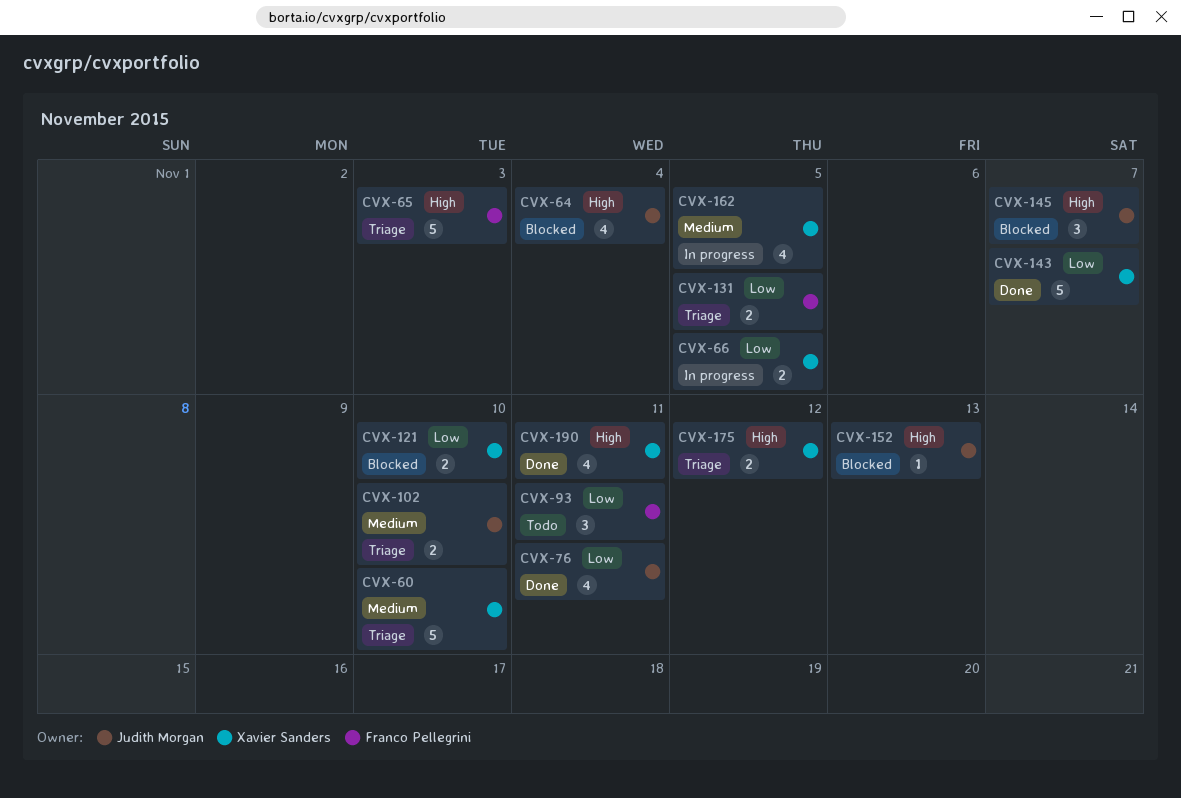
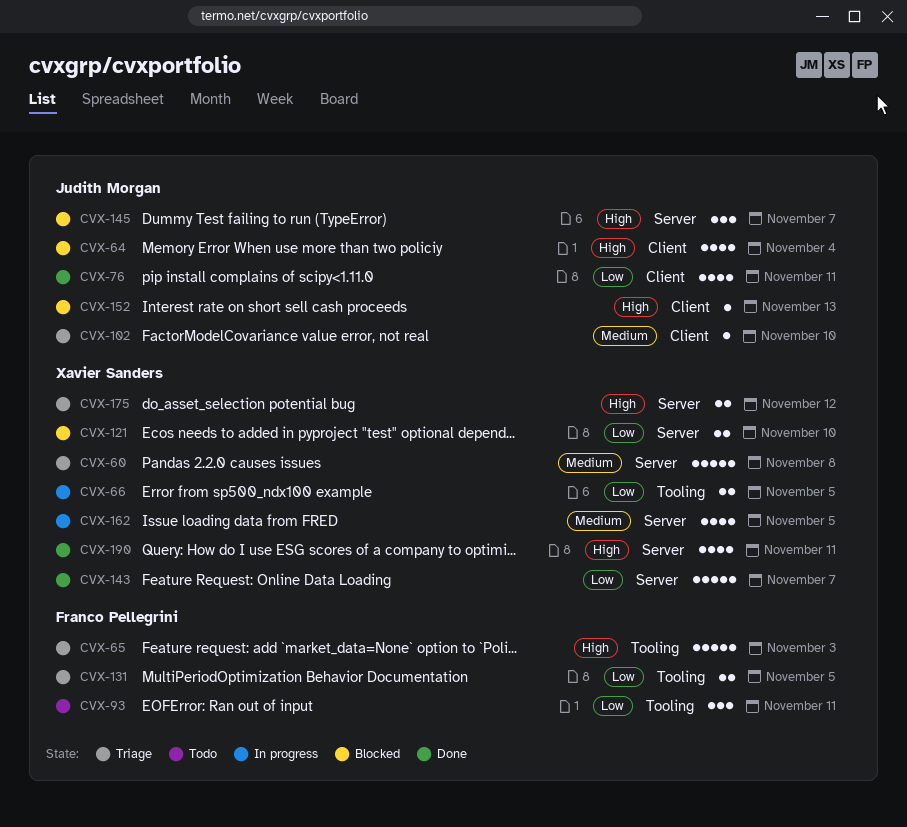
CVX-60, due: Nov 10 -> Nov 8
CVX-102, estimate: 2 -> 1

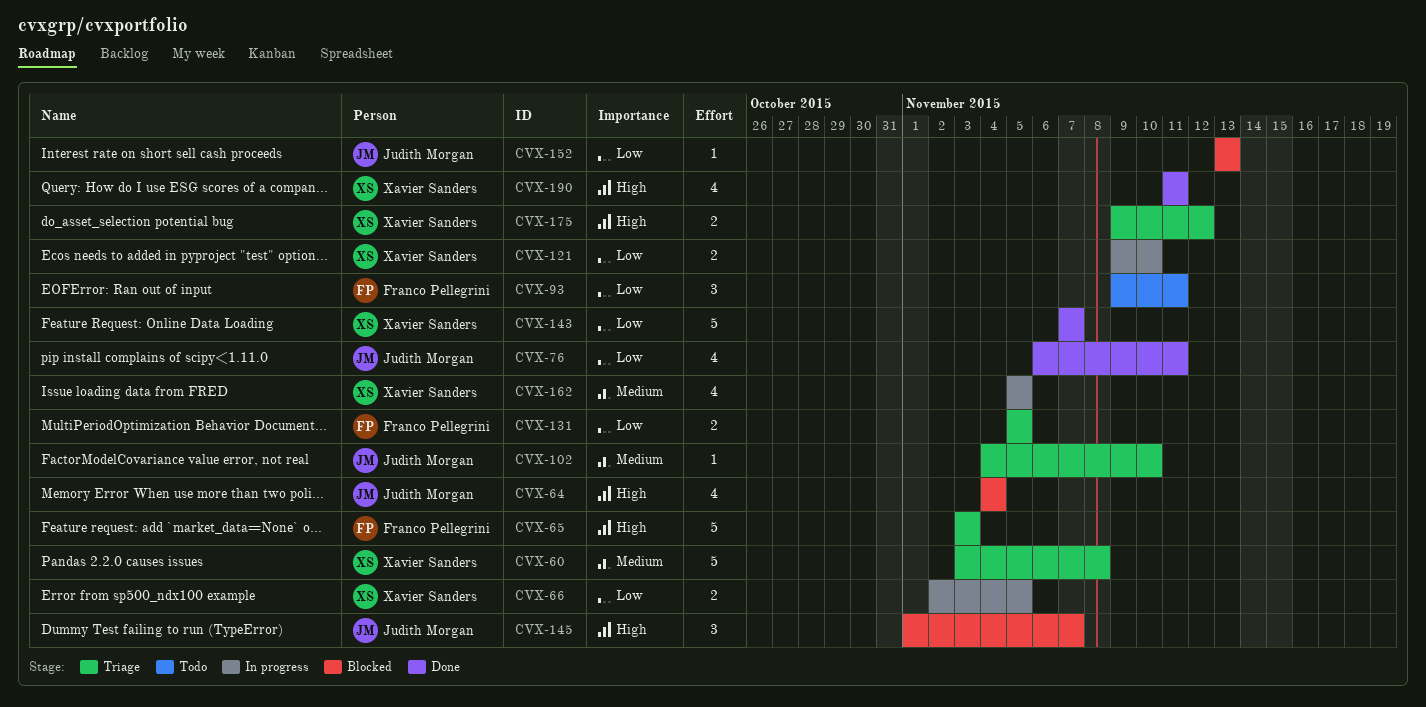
CVX-121, status: Blocked -> In progress
CVX-152, priority: High -> Low

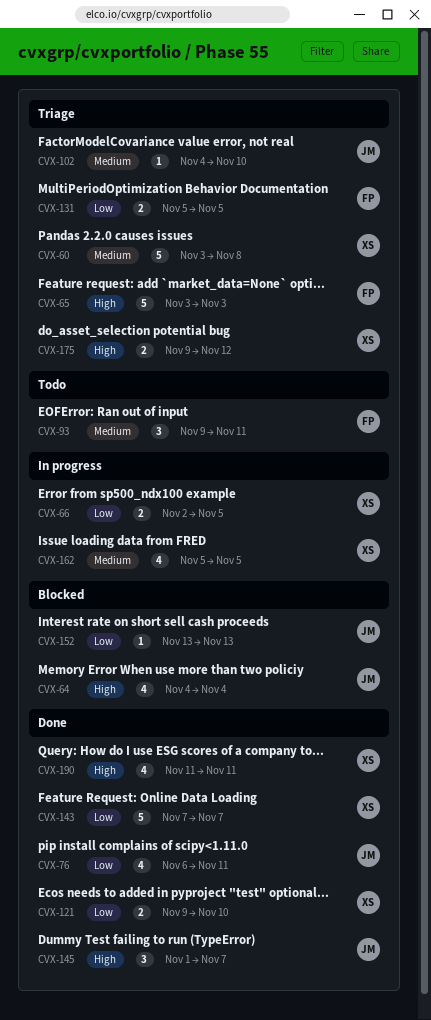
CVX-93, priority: Low -> Medium
CVX-121, status: In progress -> Done
CVX-145, status: Blocked -> Done

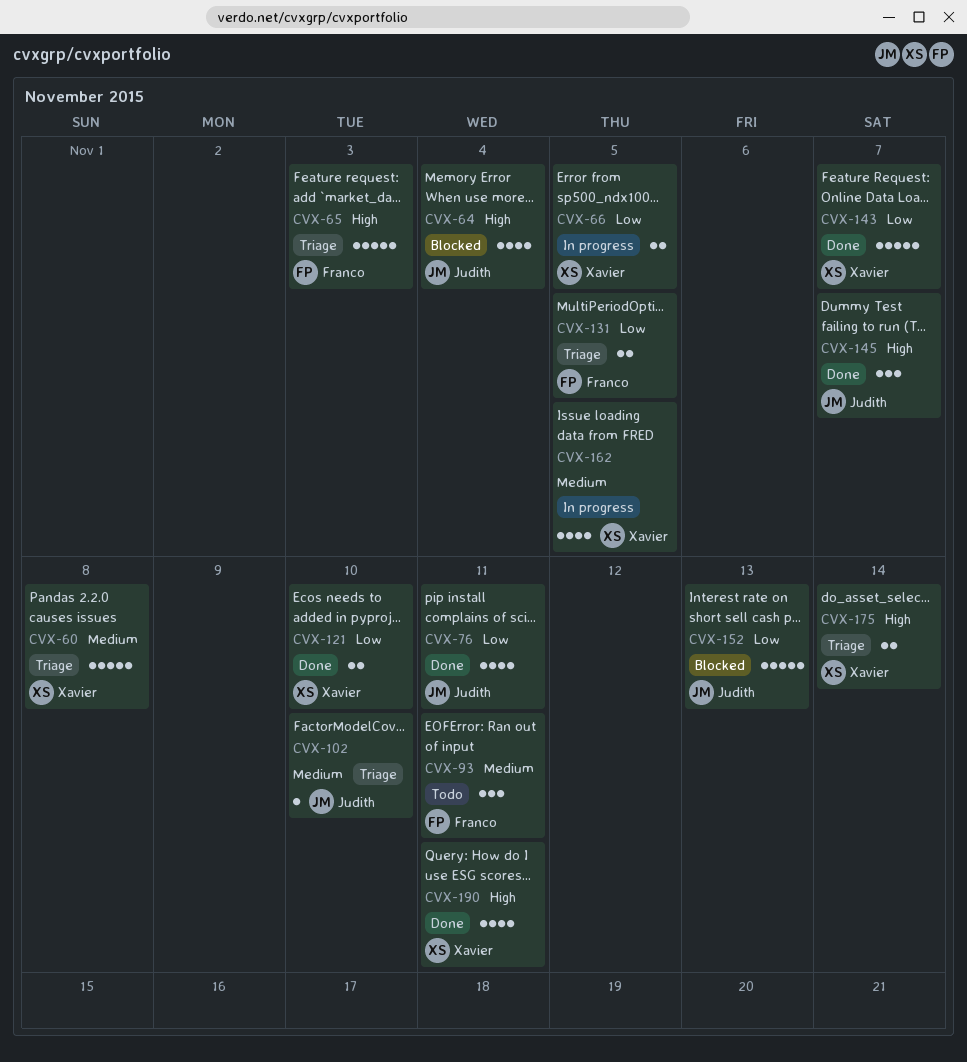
CVX-152, estimate: 1 -> 5
CVX-175, due: Nov 12 -> Nov 14

